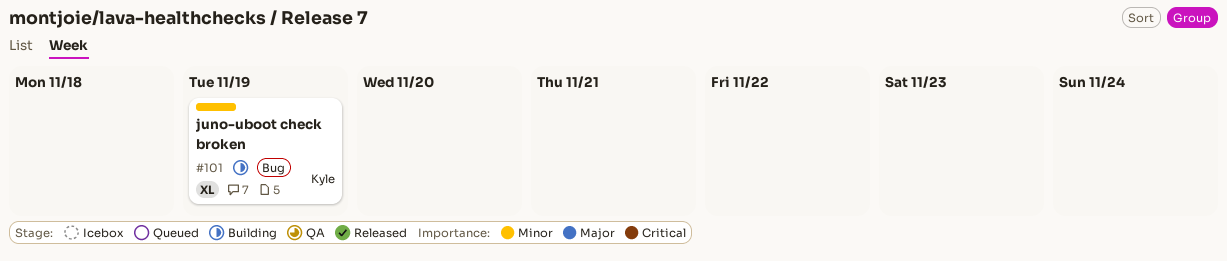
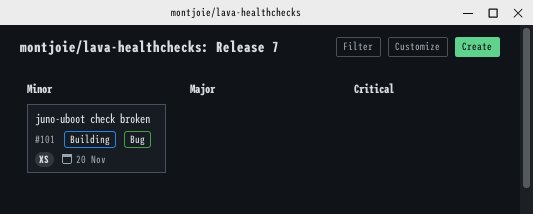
#101, estimate: XL -> XS
#101, due: Nov 19 -> Nov 20

